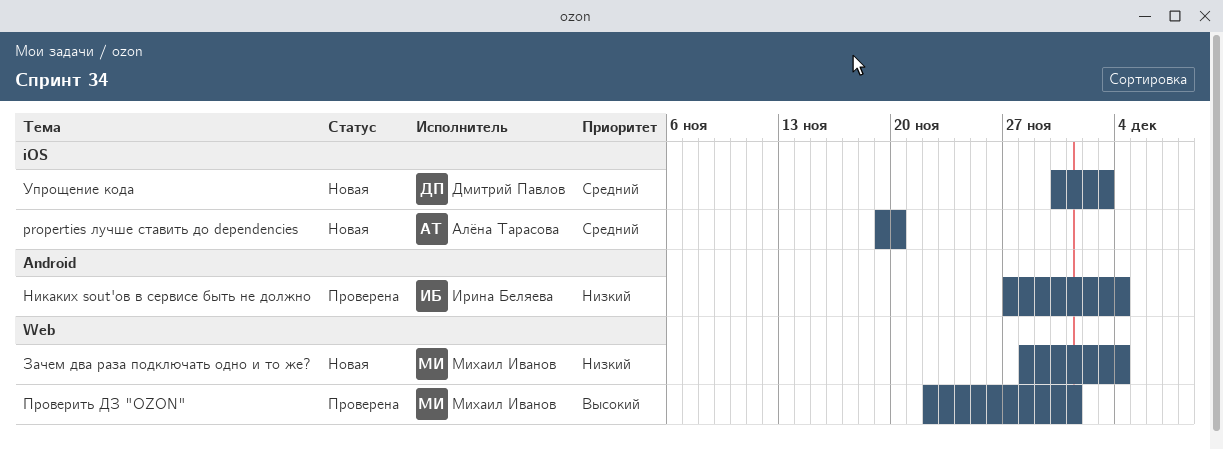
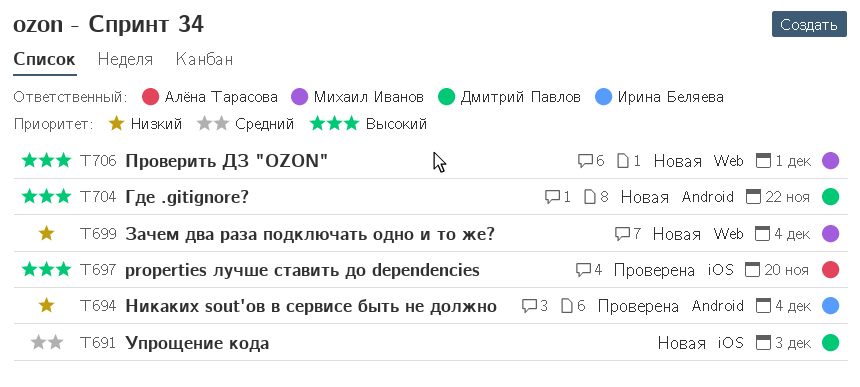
properties лучше ставить до dependencies, status: Новая -> Проверена
properties лучше ставить до dependencies, priority: Средний -> Высокий
Где .gitignore?: none -> present
Проверить ДЗ "OZON", status: Проверена -> Новая

